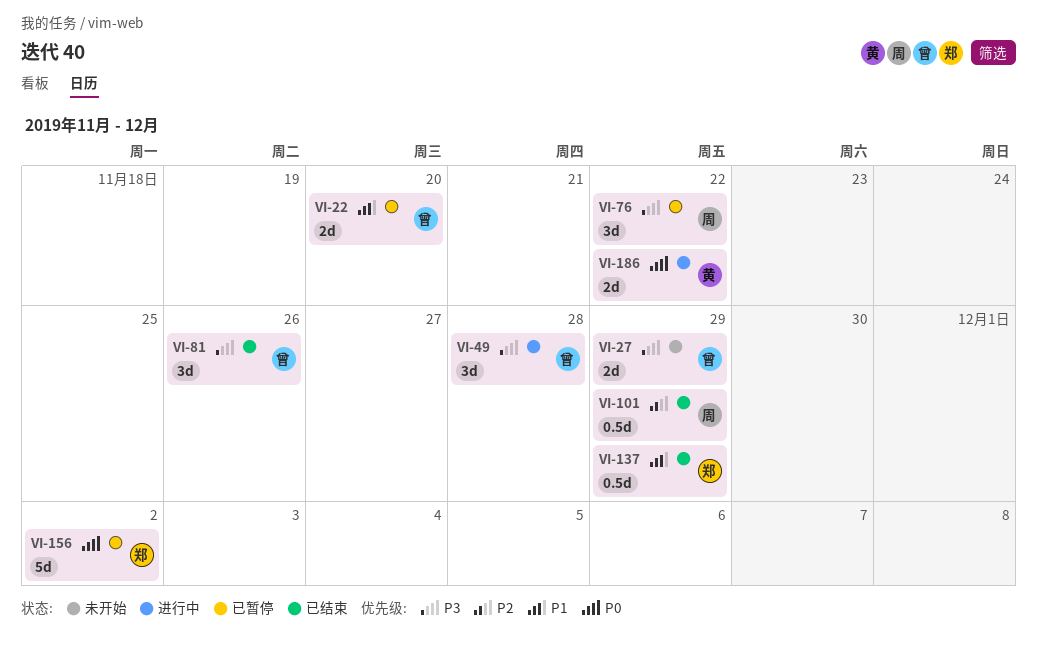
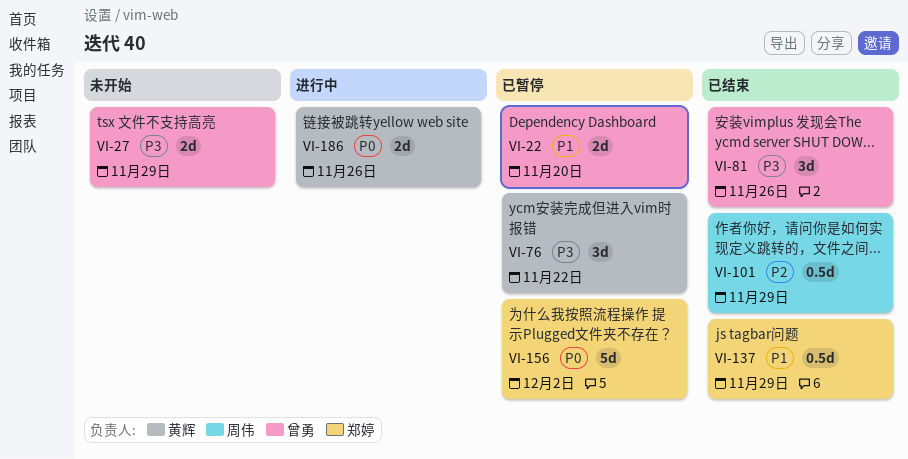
VI-49: present -> none
VI-76, owner: 周伟 -> 黄辉
VI-186, due: Nov 22 -> Nov 26

